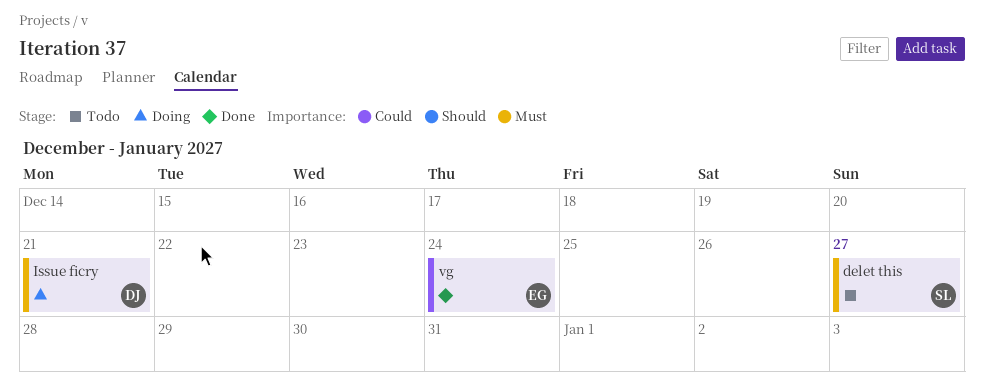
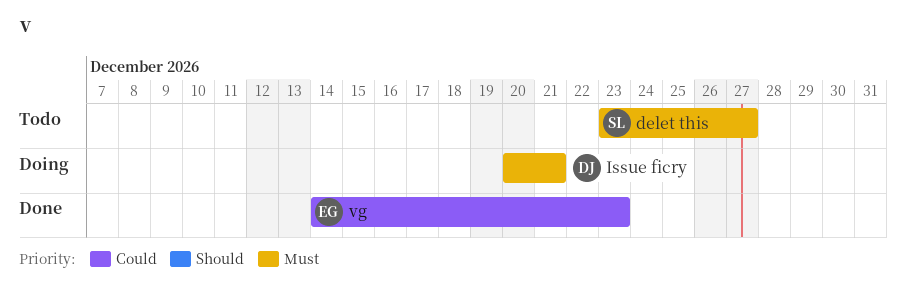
vg, due: Dec 24 -> Dec 23

